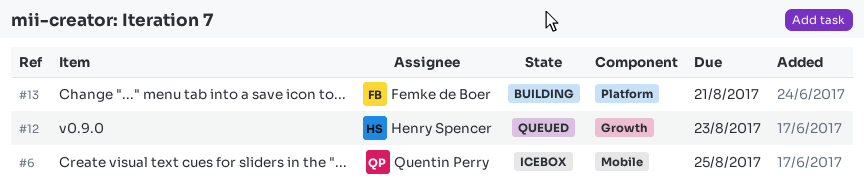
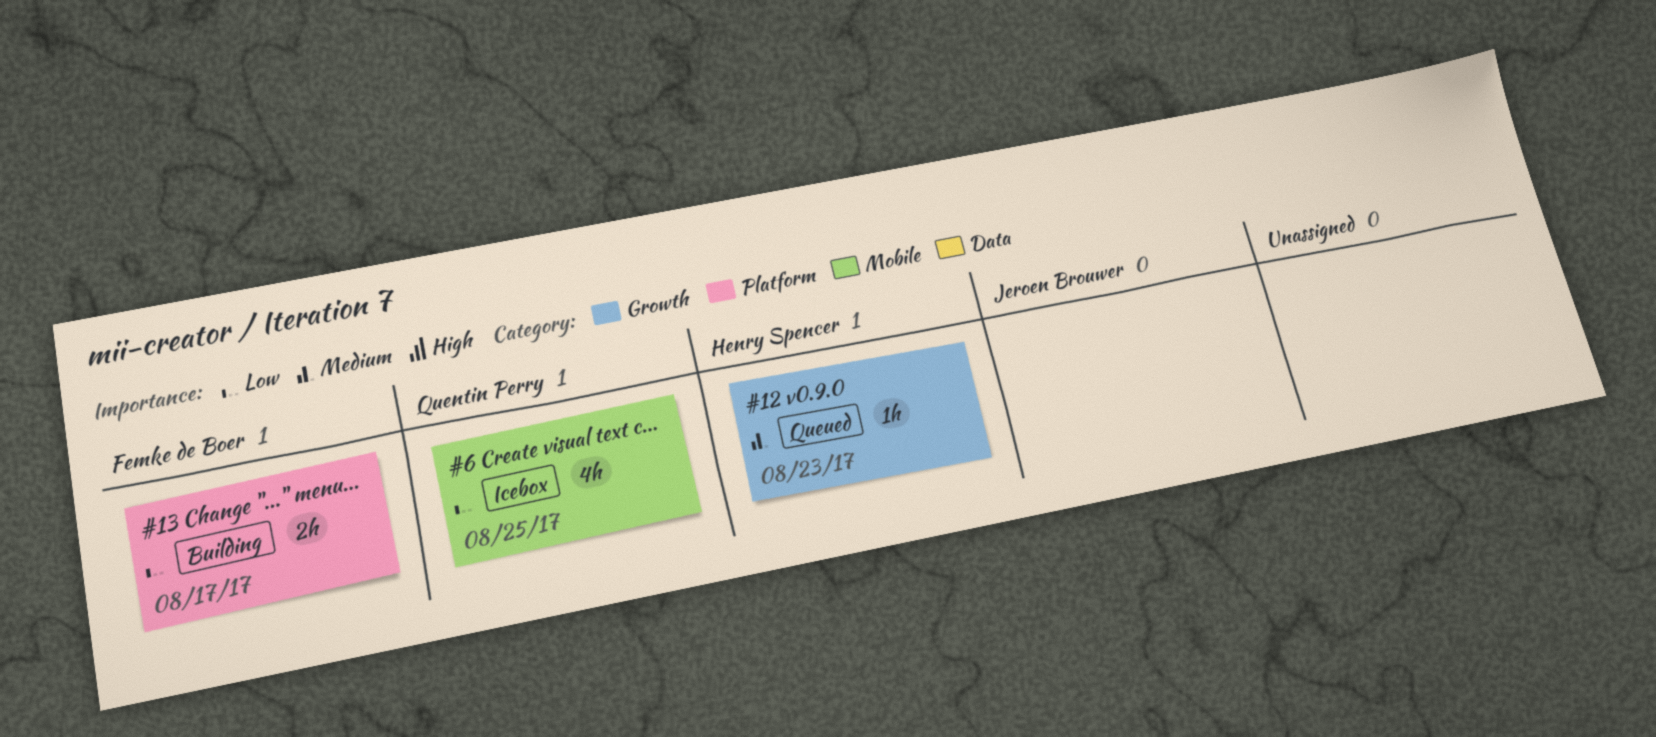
#13, due: Aug 21 -> Aug 17

